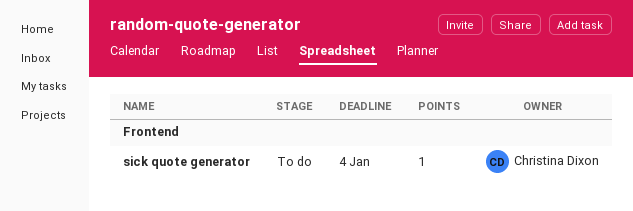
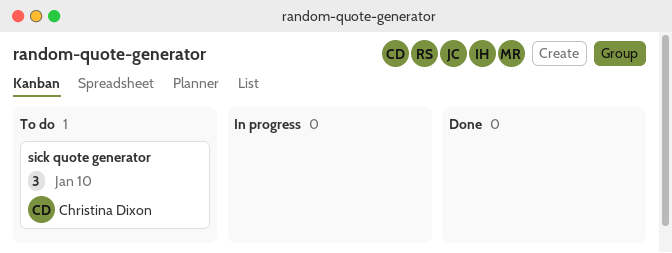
sick quote generator, estimate: 1 -> 3
sick quote generator, due: Jan 4 -> Jan 10

